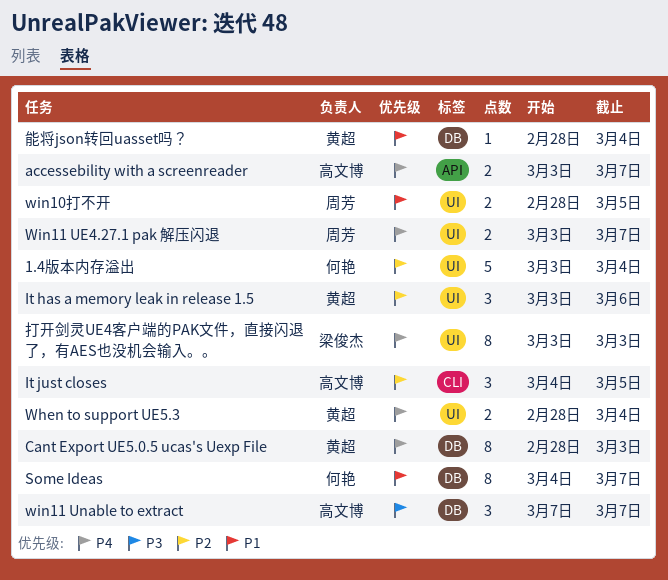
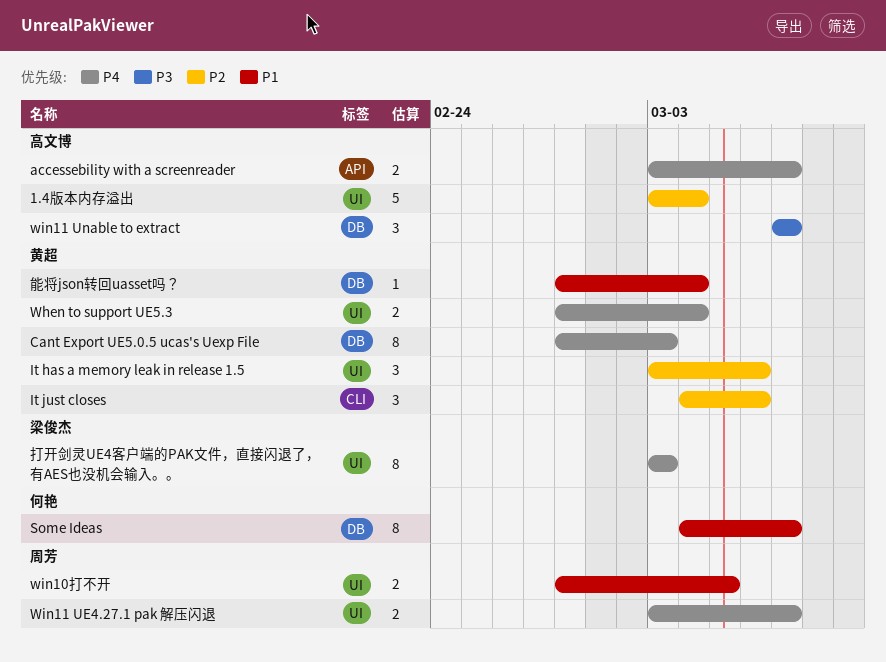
1.4版本内存溢出, owner: 何艳 -> 高文博
It just closes, owner: 高文博 -> 黄超
It just closes, due: Mar 5 -> Mar 6

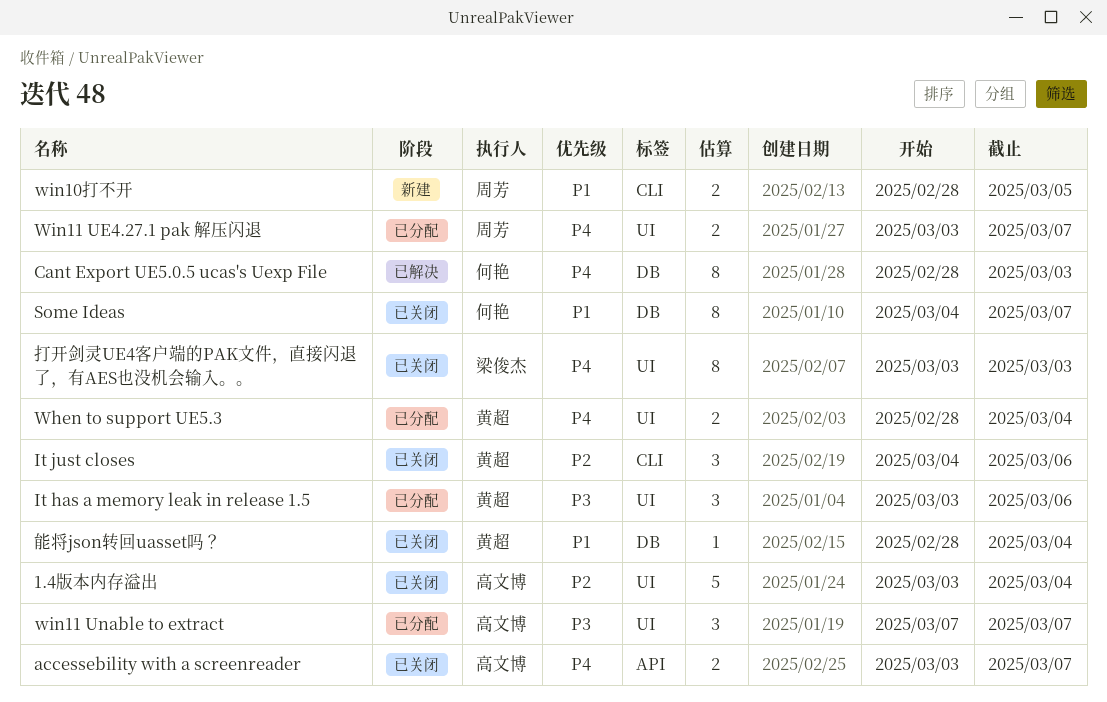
Cant Export UE5.0.5 ucas's Uexp File, owner: 黄超 -> 何艳
It has a memory leak in release 1.5, priority: P2 -> P3
win10打不开, label: UI -> CLI
win11 Unable to extract, label: DB -> UI

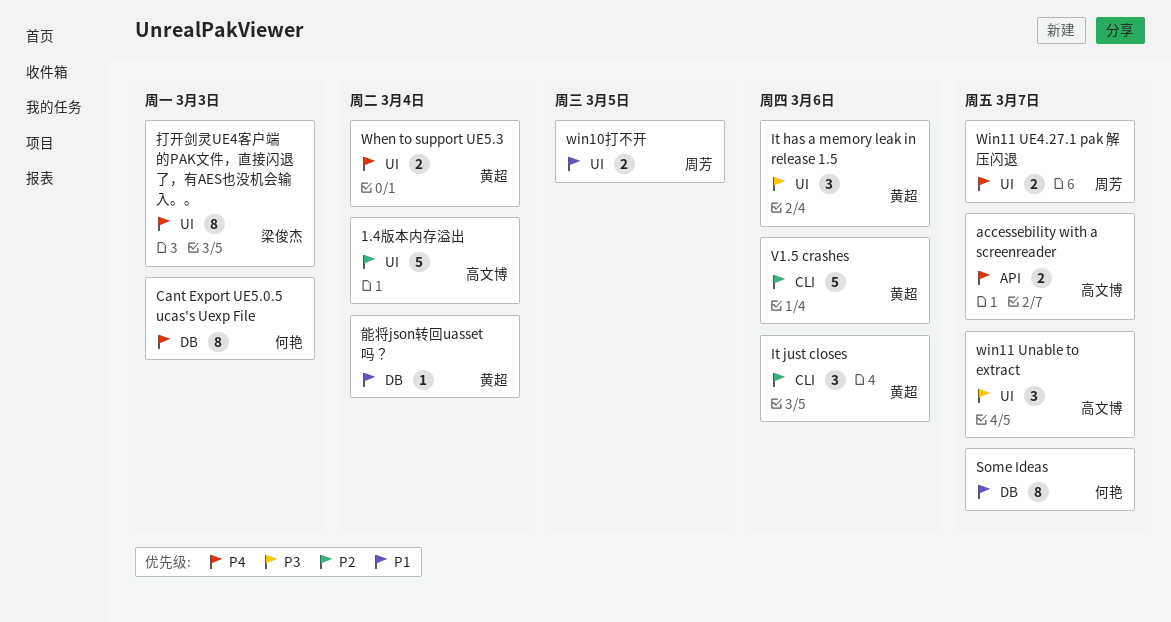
V1.5 crashes: none -> present
win10打不开, label: CLI -> UI

